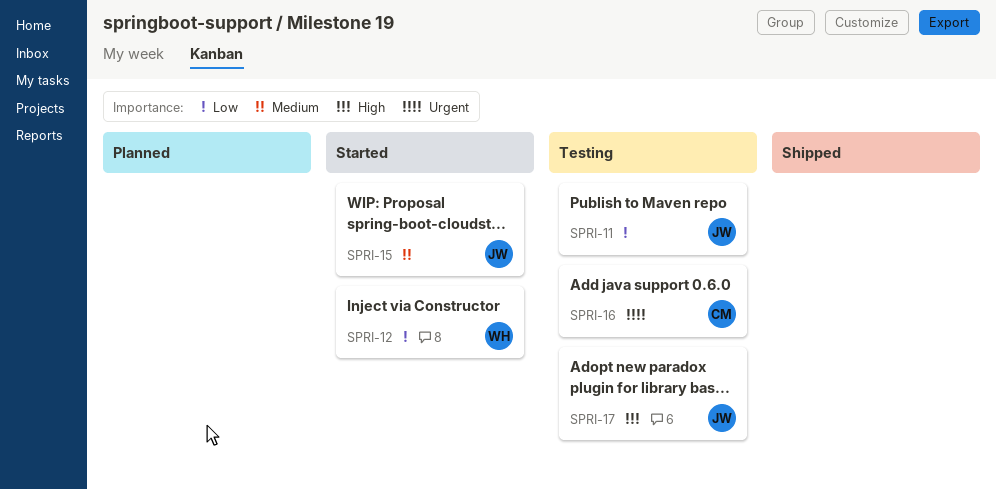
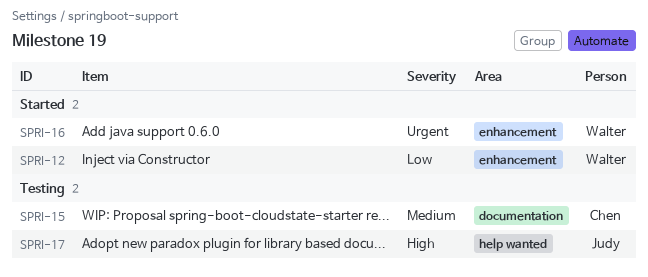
SPRI-11: present -> none
SPRI-15, status: Started -> Testing
SPRI-15, owner: Judy -> Chen
SPRI-16, status: Testing -> Started
SPRI-16, owner: Chen -> Walter

